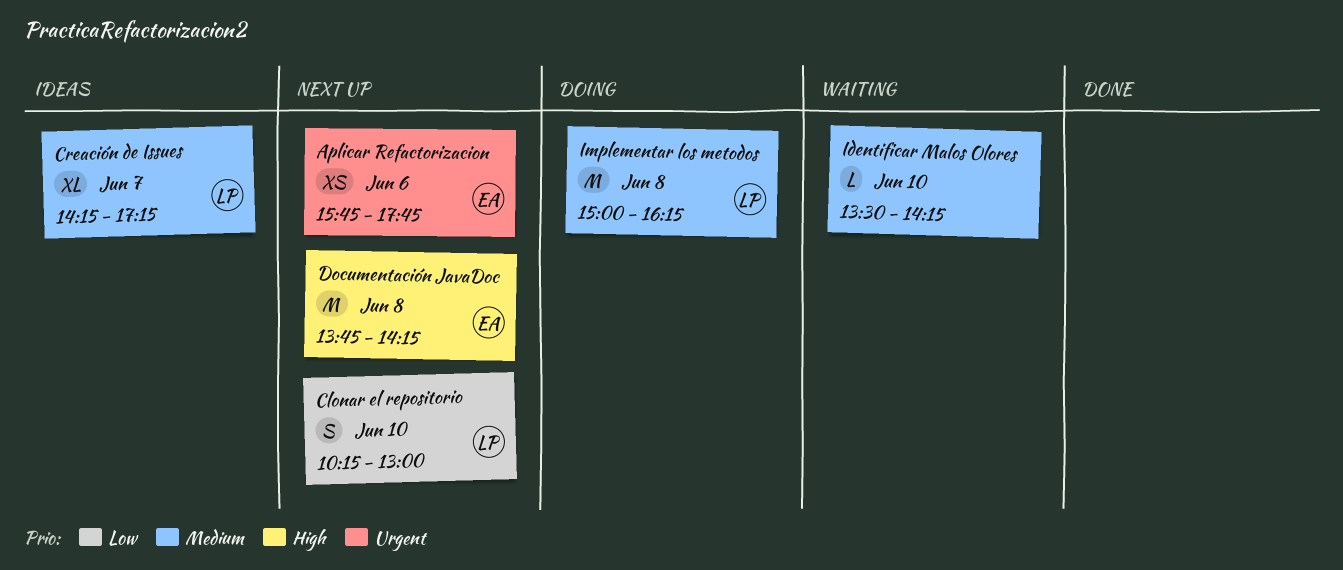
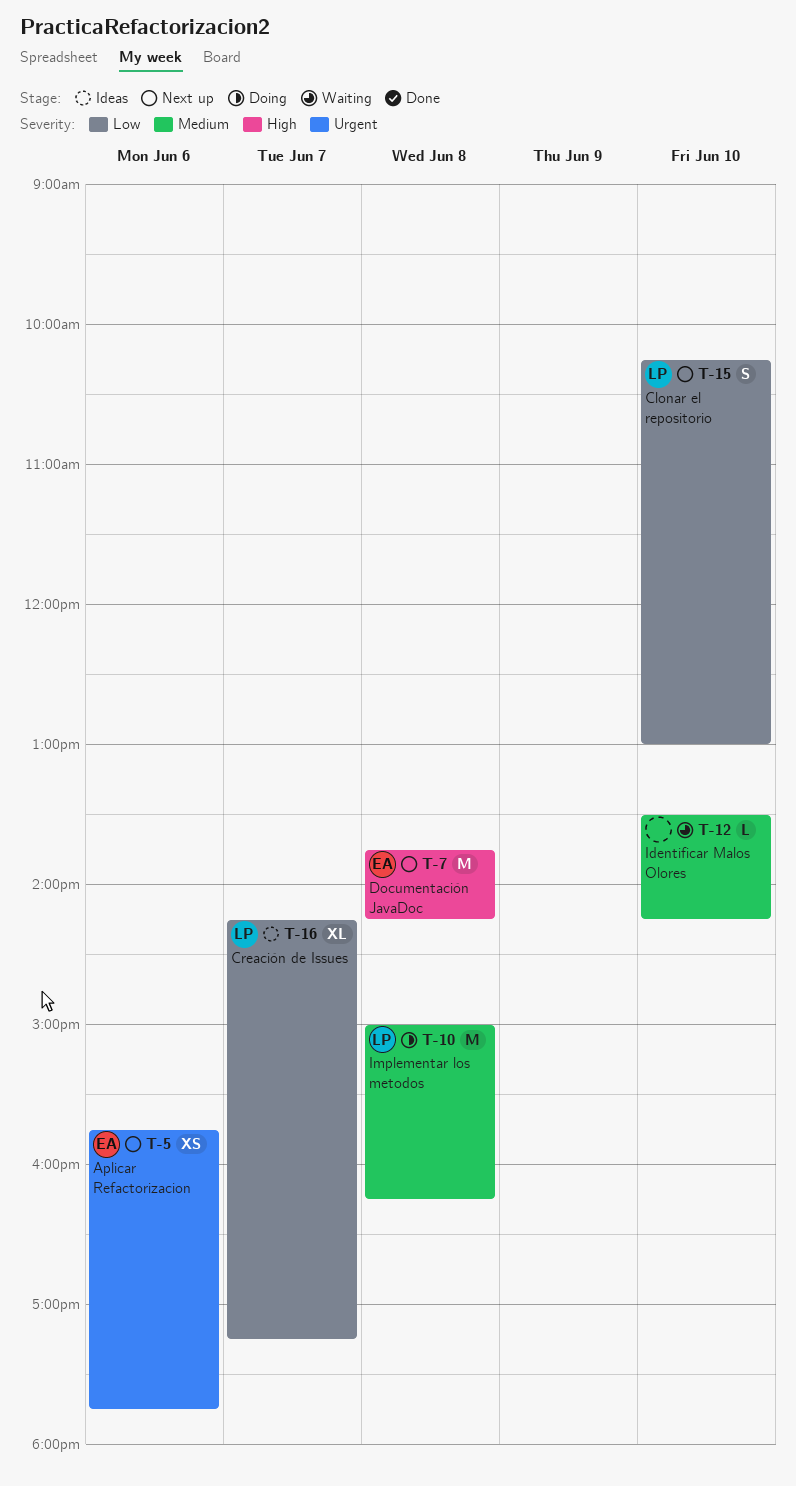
Creación de Issues, priority: Medium -> Low

